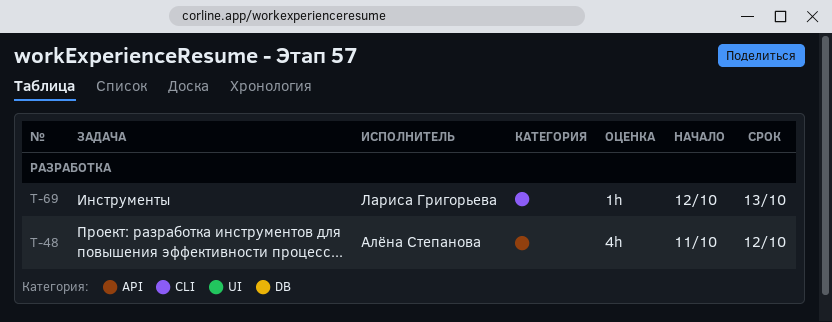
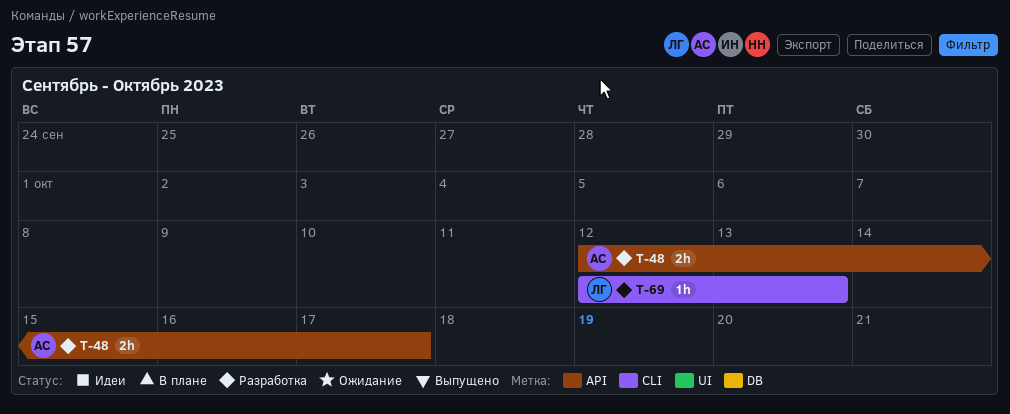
T-48, estimate: 4h -> 2h
T-48, start: Oct 11 -> Oct 12
T-48, due: Oct 12 -> Oct 17

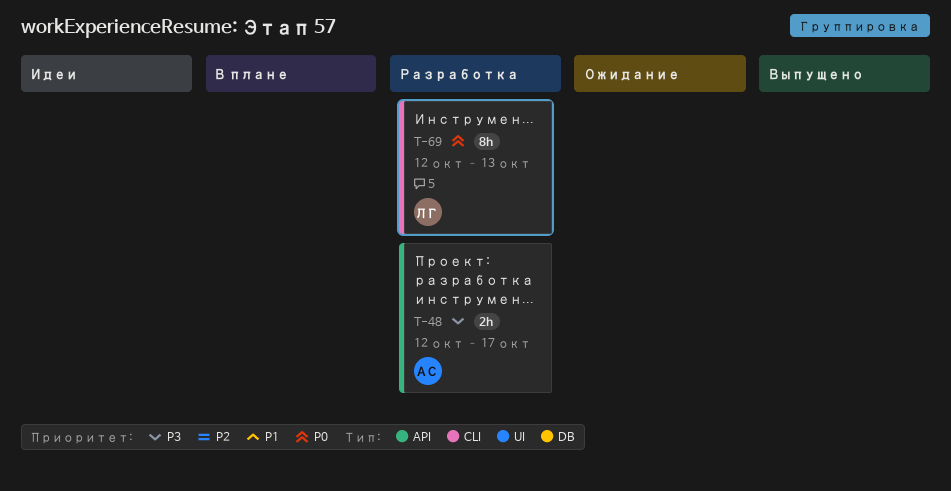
T-69, estimate: 1h -> 8h

